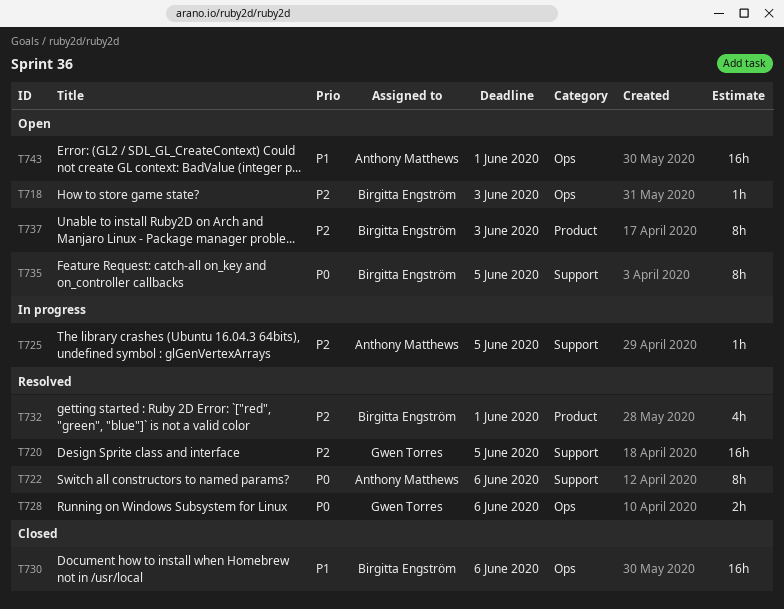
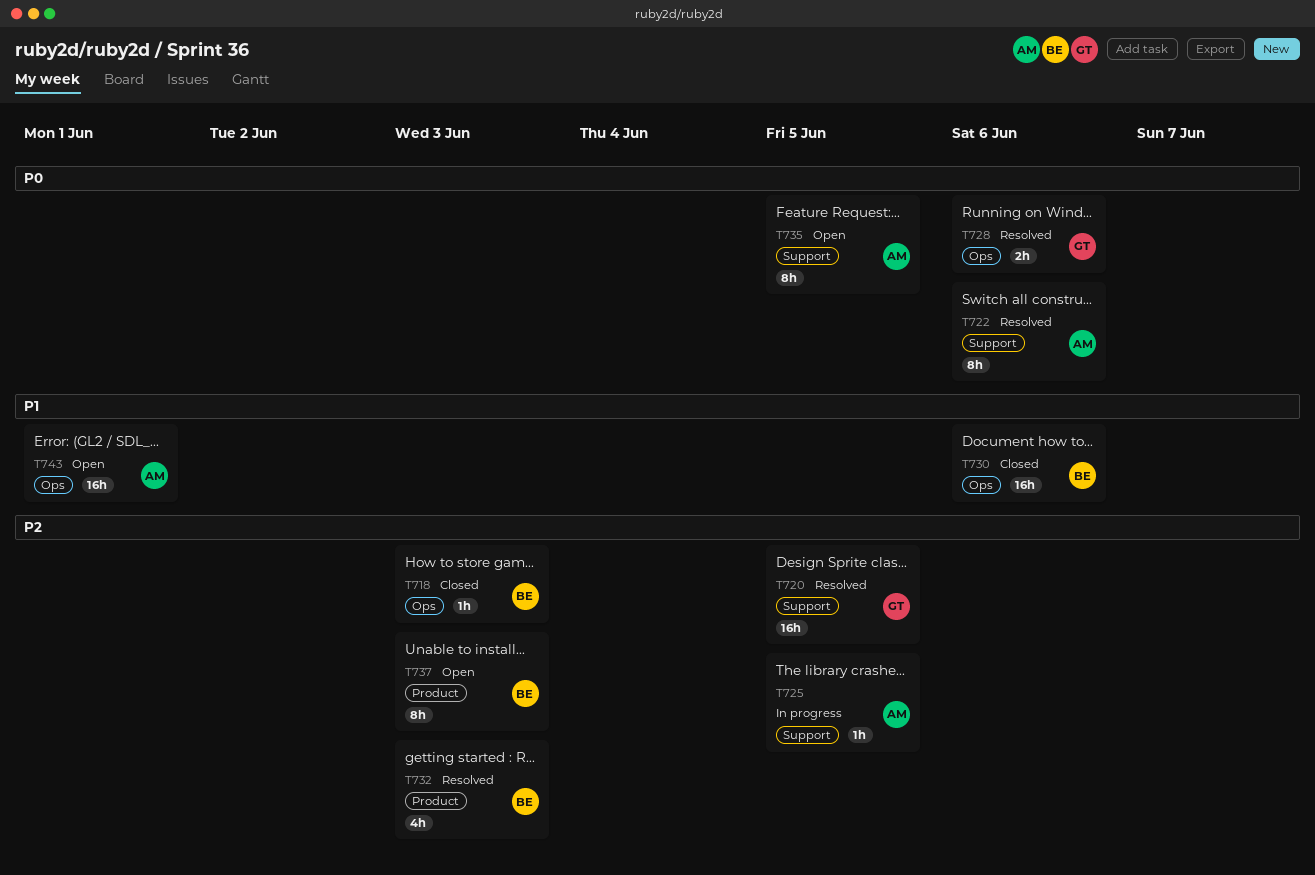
T718, status: Open -> Closed
T732, due: Jun 1 -> Jun 3
T735, owner: Birgitta Engström -> Anthony Matthews

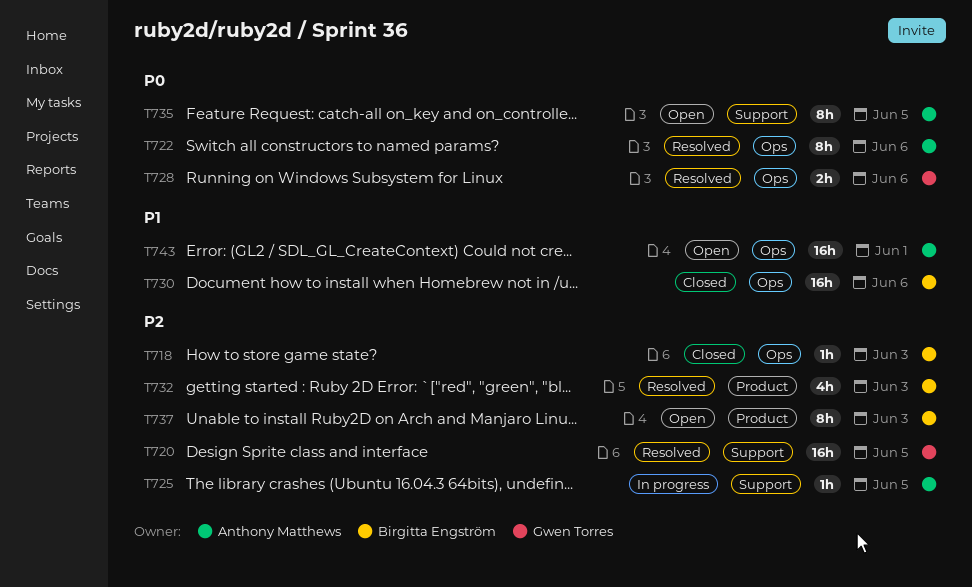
T722, label: Support -> Ops

